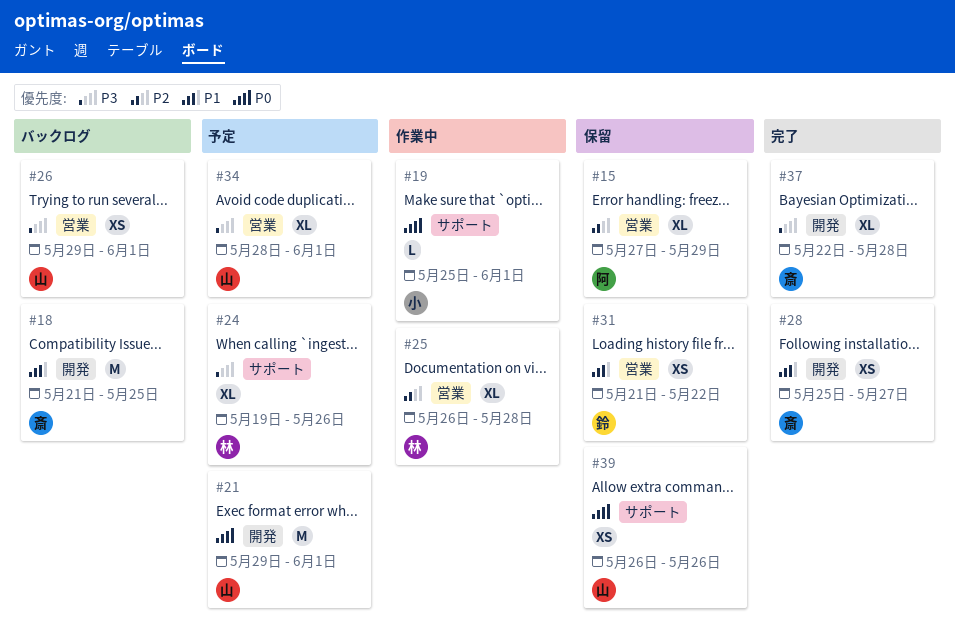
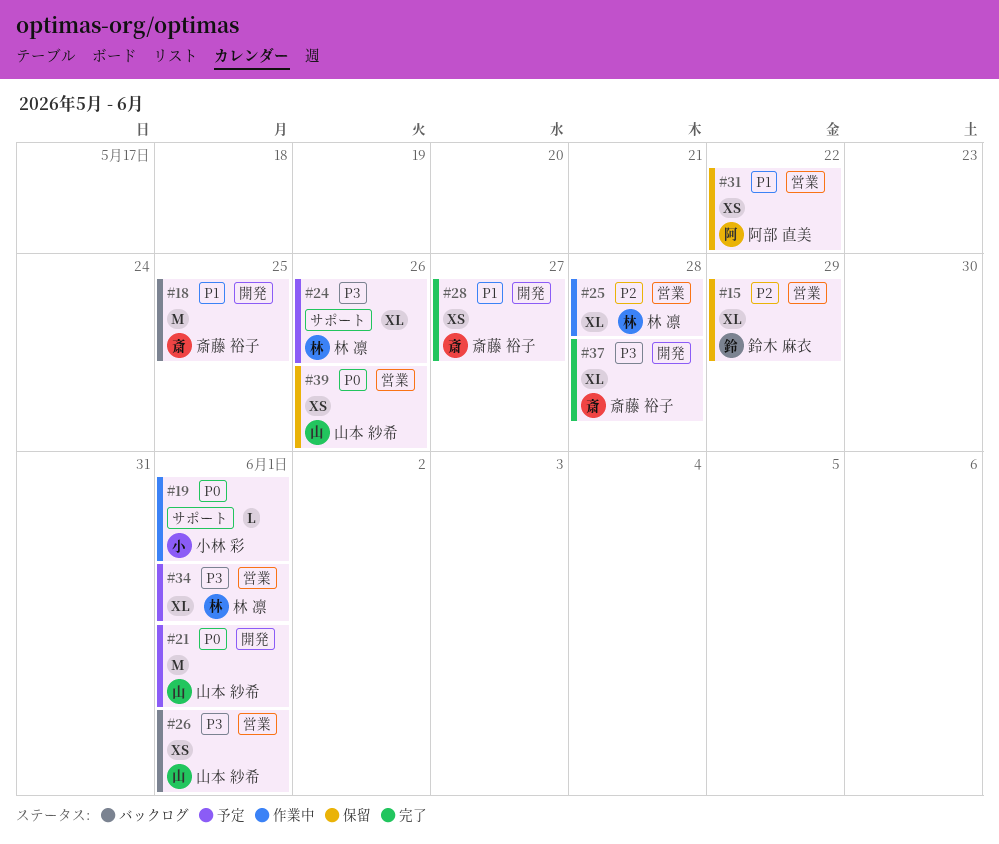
#15, owner: 阿部 直美 -> 鈴木 麻衣
#31, owner: 鈴木 麻衣 -> 阿部 直美
#34, owner: 山本 紗希 -> 林 凛
#39, label: サポート -> 営業

